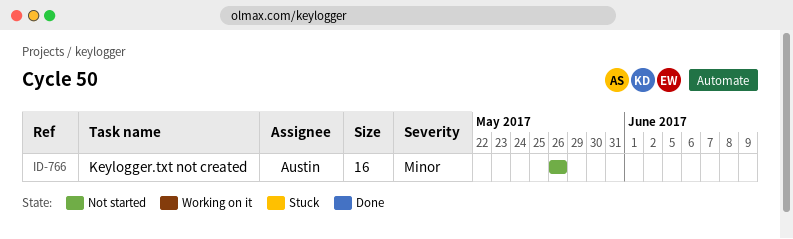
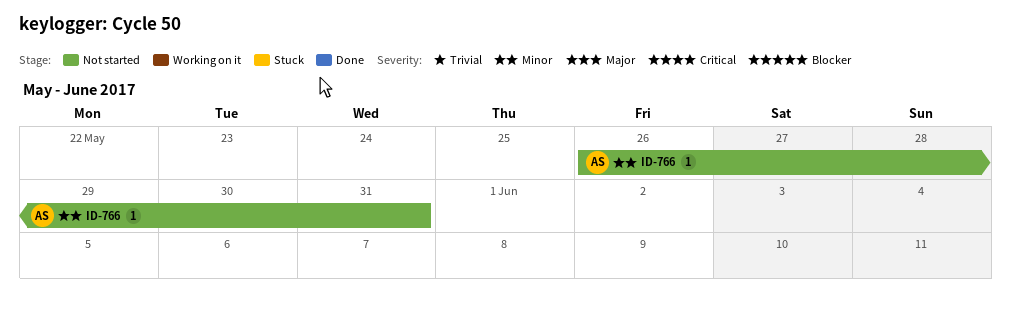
ID-766, estimate: 16 -> 1
ID-766, due: May 26 -> May 31

